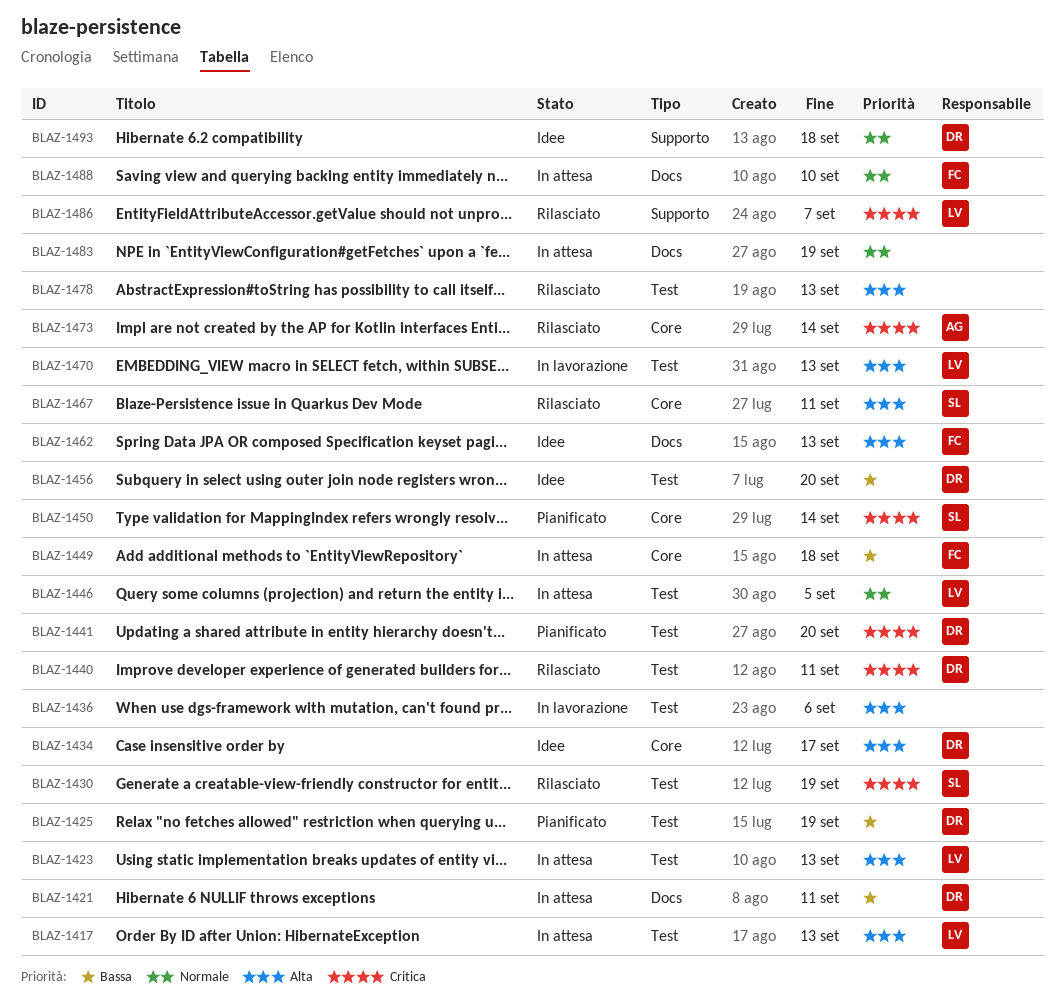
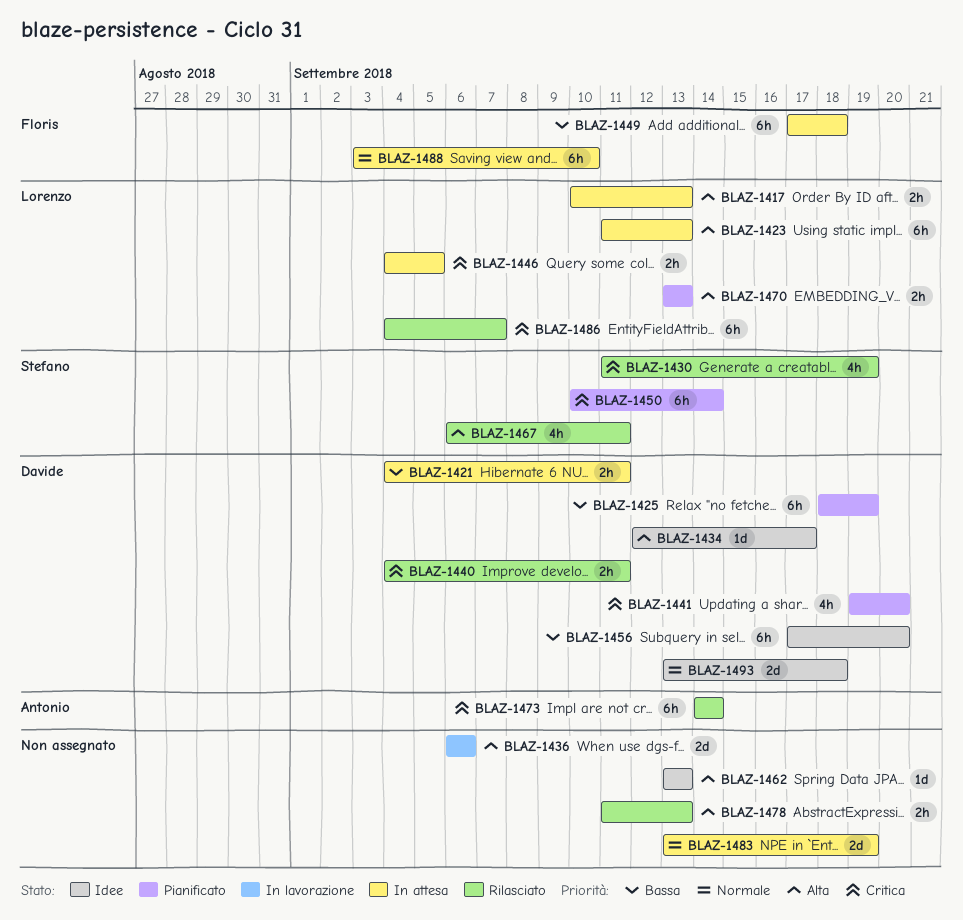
BLAZ-1446, priority: Normale -> Critica
BLAZ-1462, owner: Floris -> none
BLAZ-1470, status: In lavorazione -> Pianificato

